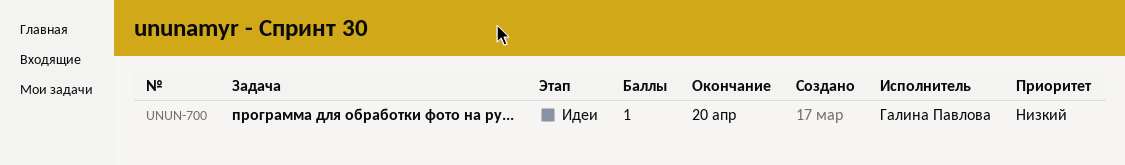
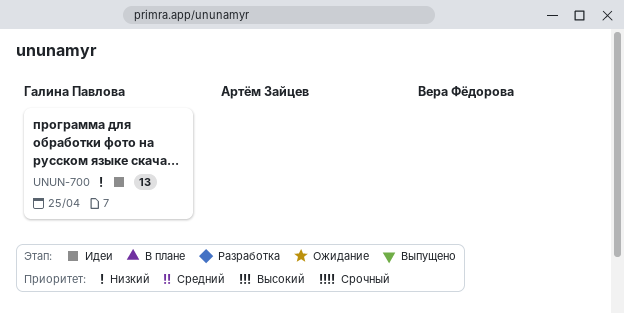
UNUN-700, estimate: 1 -> 13
UNUN-700, due: Apr 20 -> Apr 25

